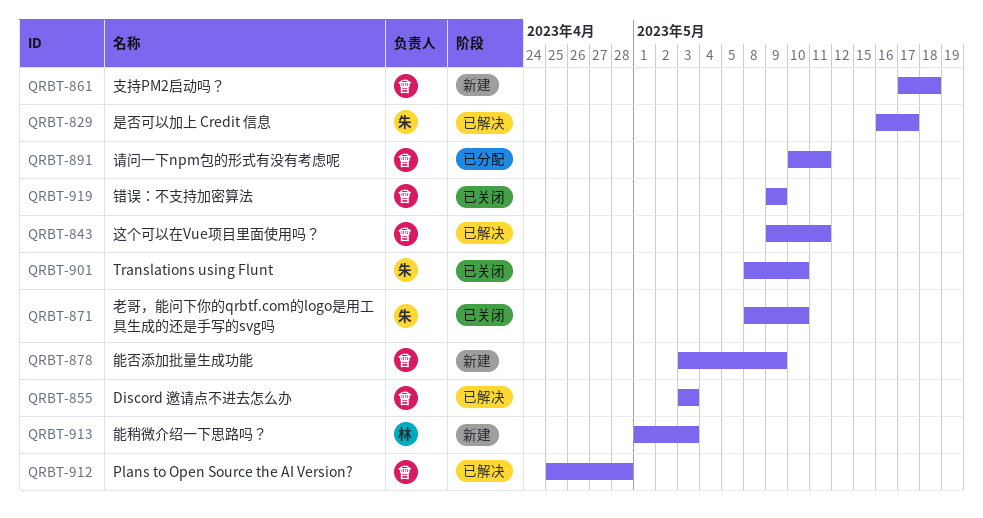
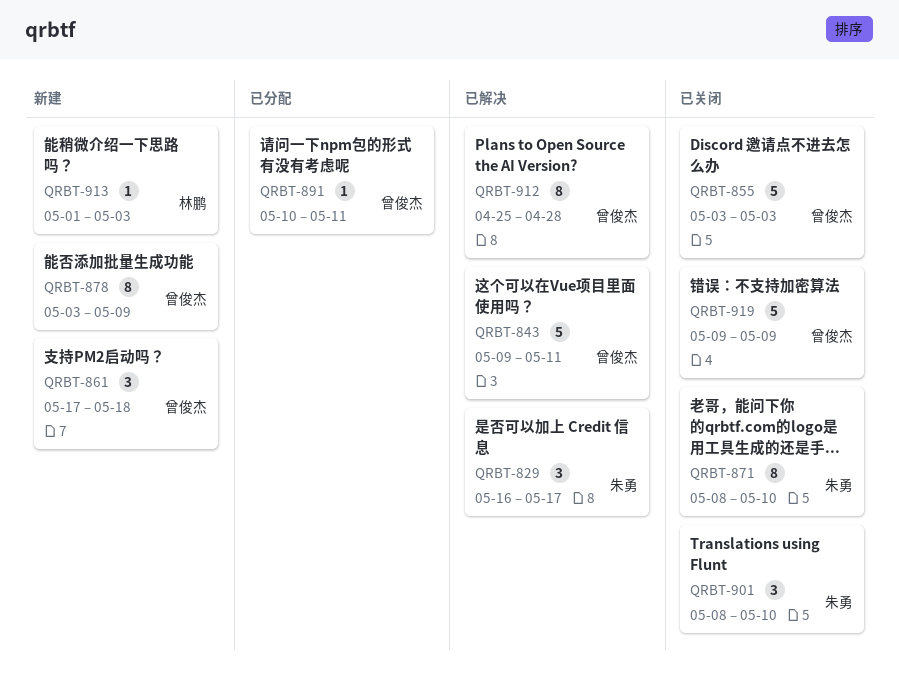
QRBT-855, status: 已解决 -> 已关闭

